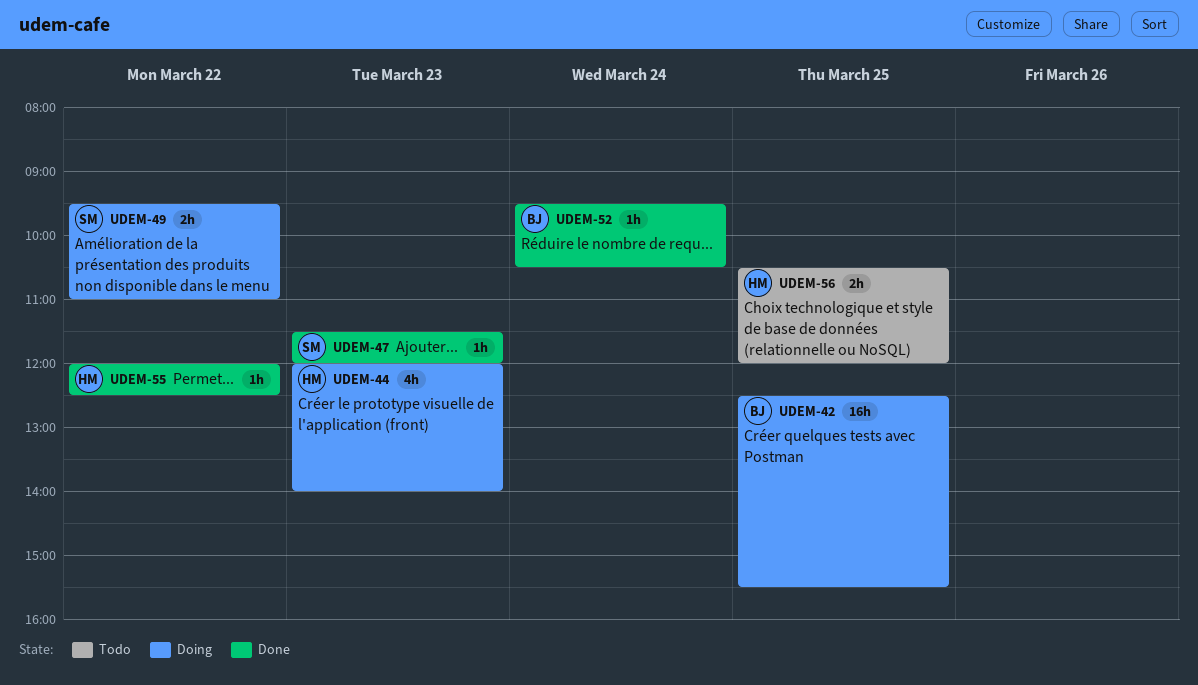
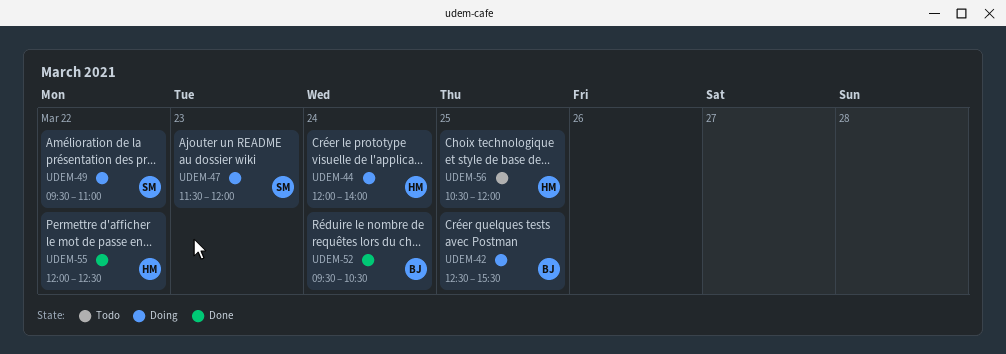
UDEM-44, day: Mar 23 -> Mar 24
UDEM-47, status: Done -> Doing

